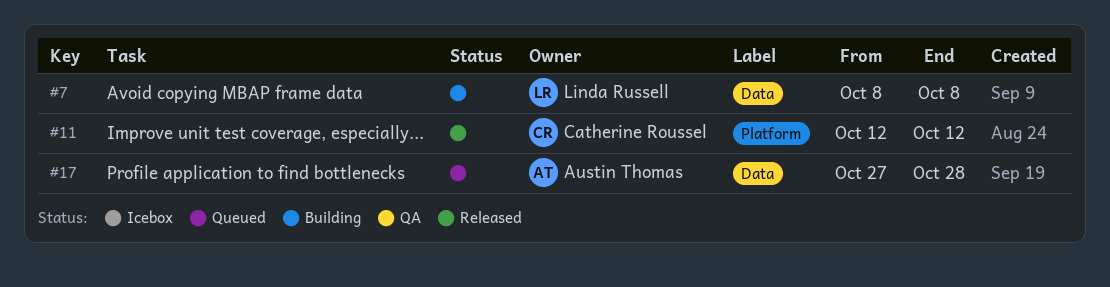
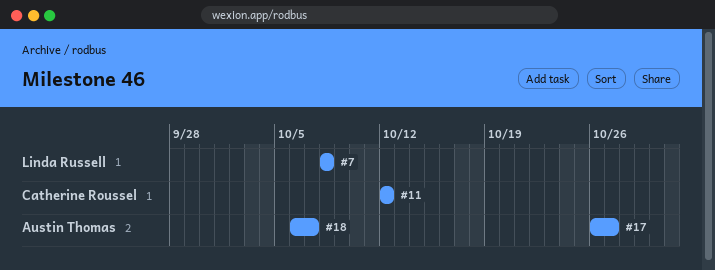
#17, start: Oct 27 -> Oct 26
#17, due: Oct 28 -> Oct 27
#18: none -> present

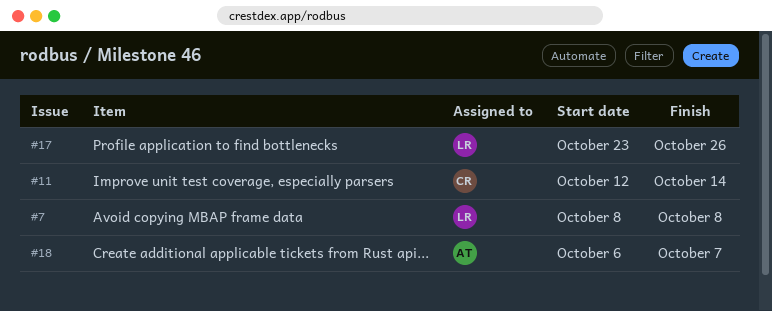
#11, due: Oct 12 -> Oct 14
#17, owner: Austin Thomas -> Linda Russell
#17, start: Oct 26 -> Oct 23
#17, due: Oct 27 -> Oct 26

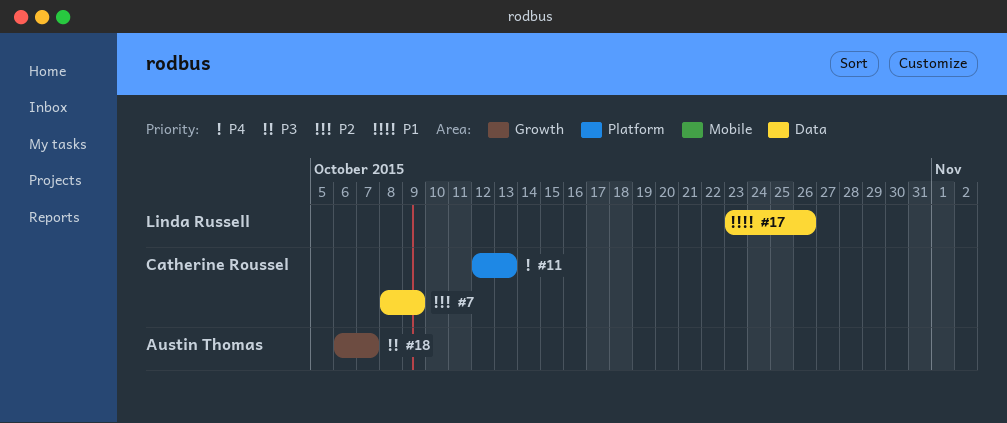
#7, owner: Linda Russell -> Catherine Roussel
#7, due: Oct 8 -> Oct 9
#11, due: Oct 14 -> Oct 13

